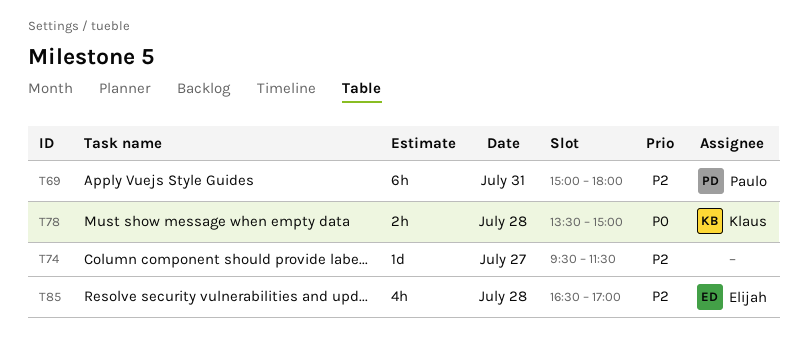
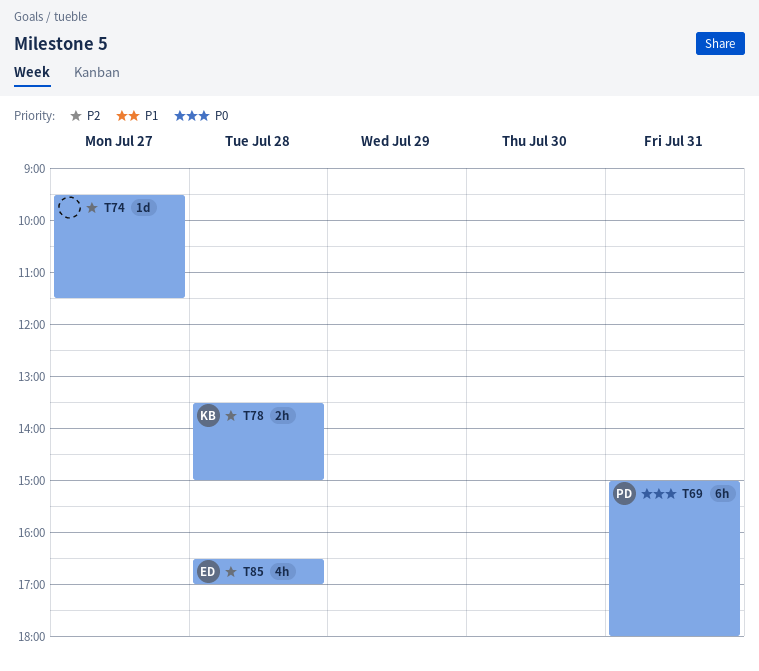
T69, priority: P2 -> P0
T78, priority: P0 -> P2

